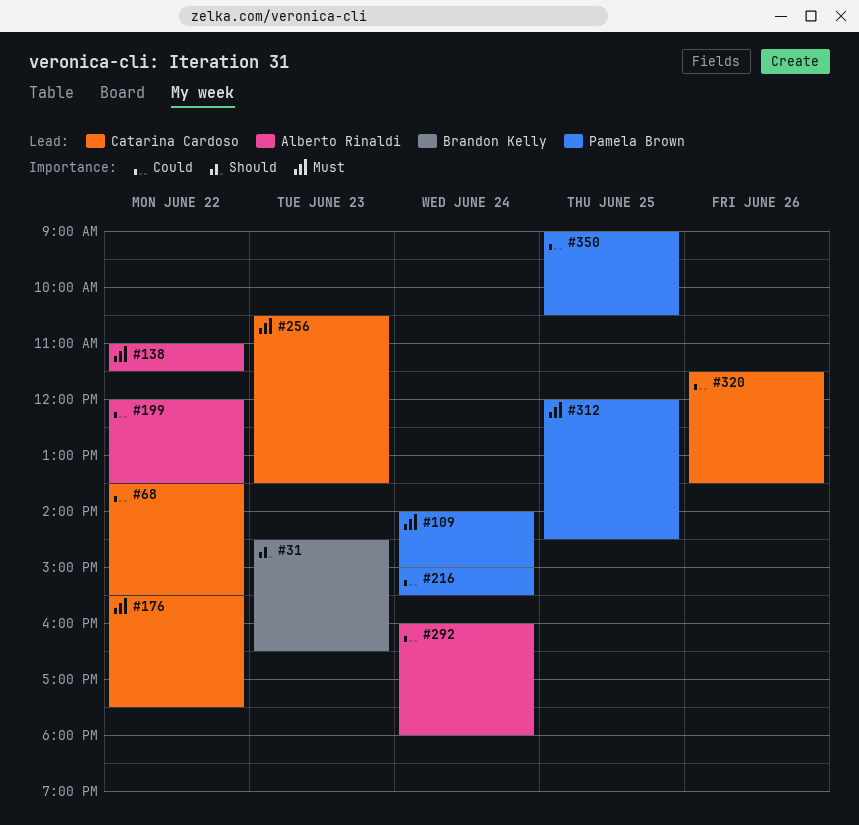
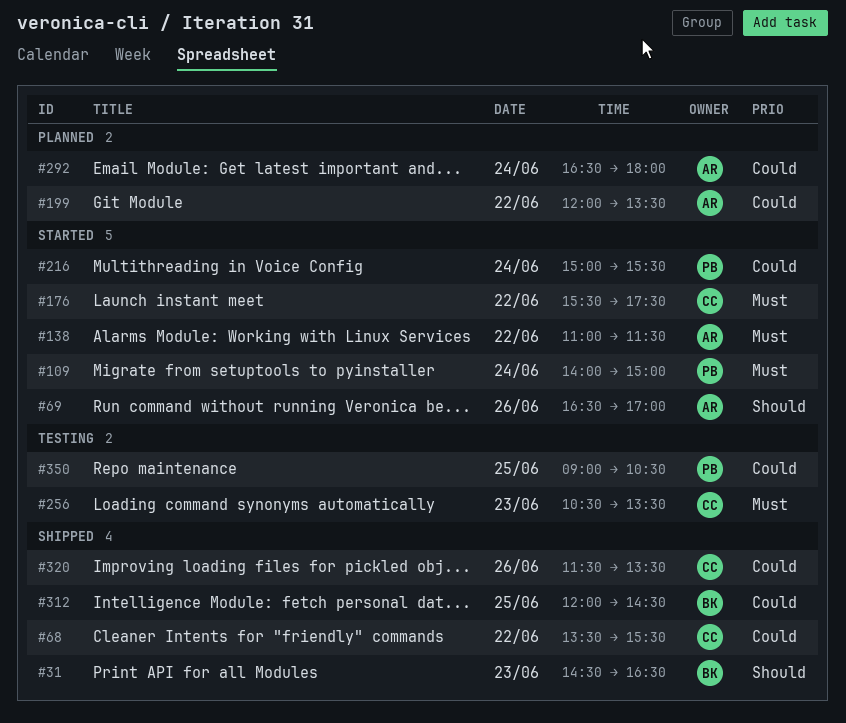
#69: none -> present
#292, begins: 16:00 -> 16:30
#312, owner: Pamela Brown -> Brandon Kelly
#312, priority: Must -> Could

